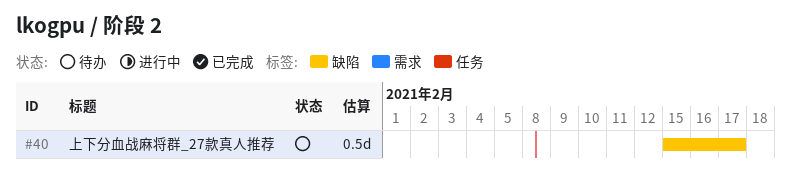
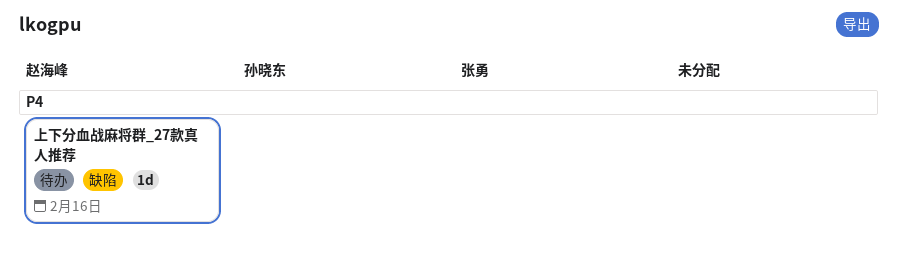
上下分血战麻将群_27款真人推荐, estimate: 0.5d -> 1d
上下分血战麻将群_27款真人推荐, due: Feb 17 -> Feb 16

